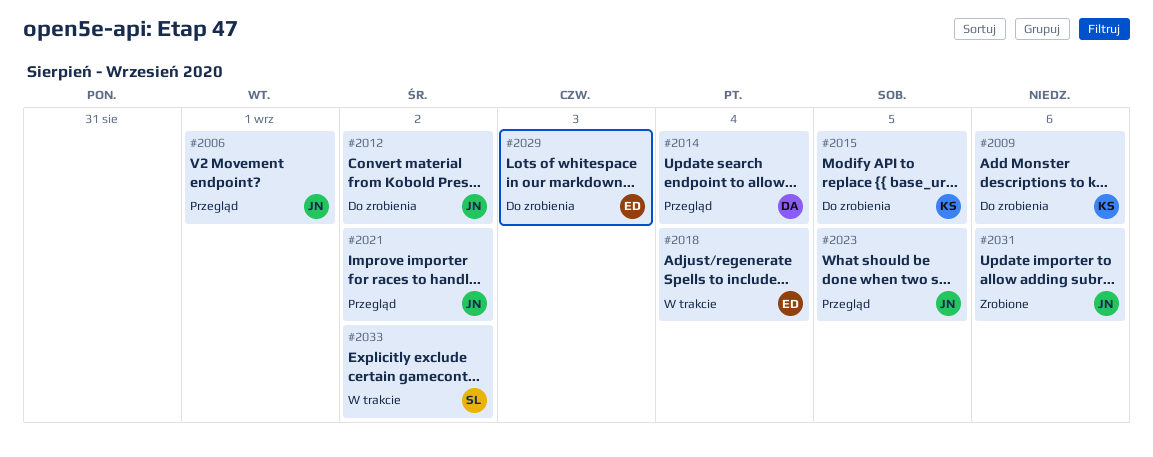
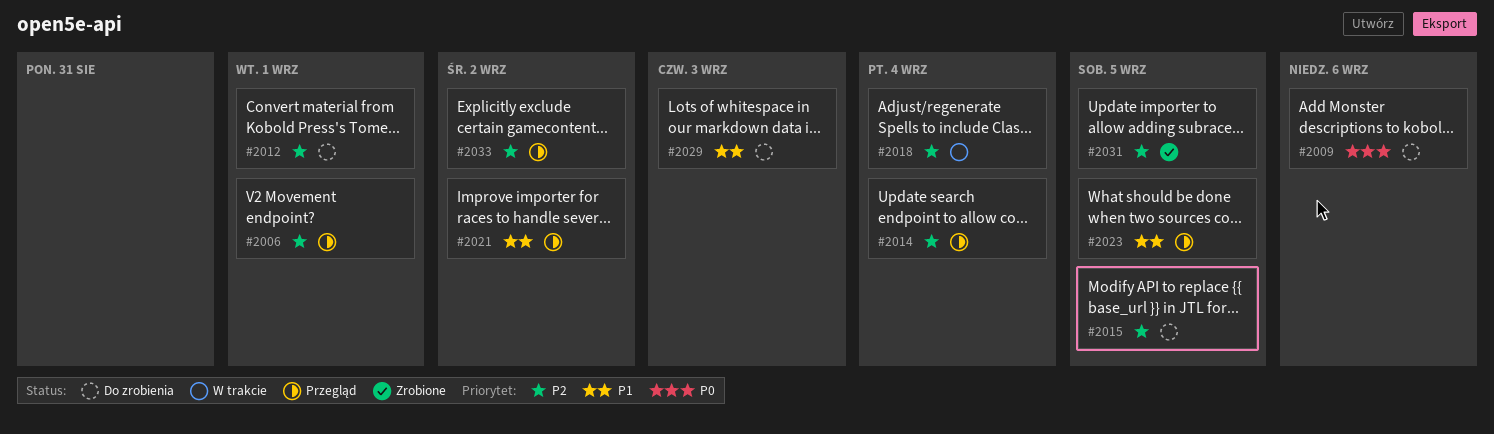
#2012, due: Sep 2 -> Sep 1
#2031, due: Sep 6 -> Sep 5
#2033, status: W trakcie -> Przegląd

